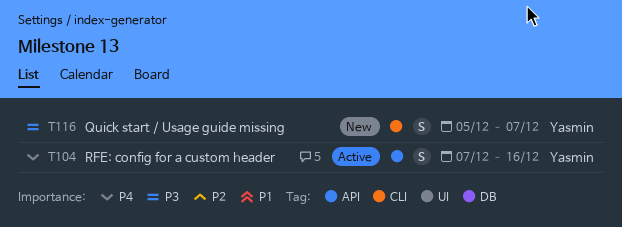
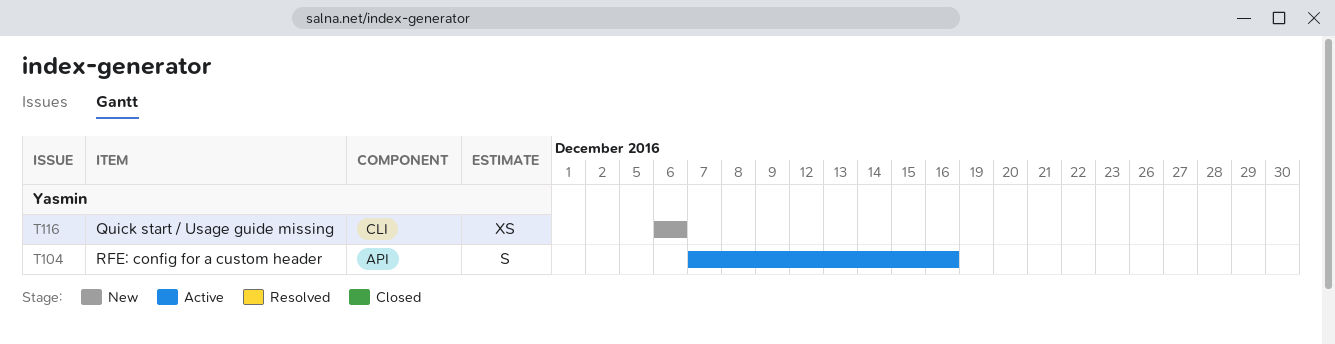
T116, estimate: S -> XS
T116, start: Dec 5 -> Dec 6
T116, due: Dec 7 -> Dec 6

